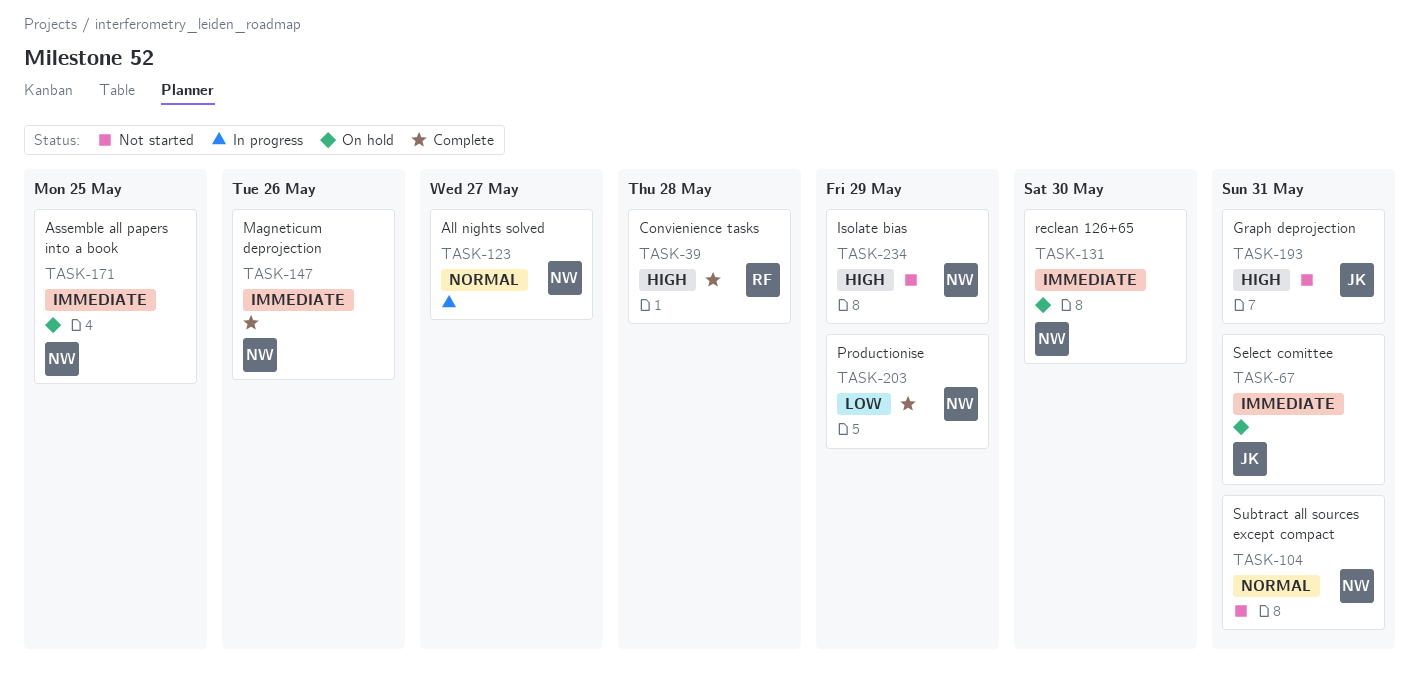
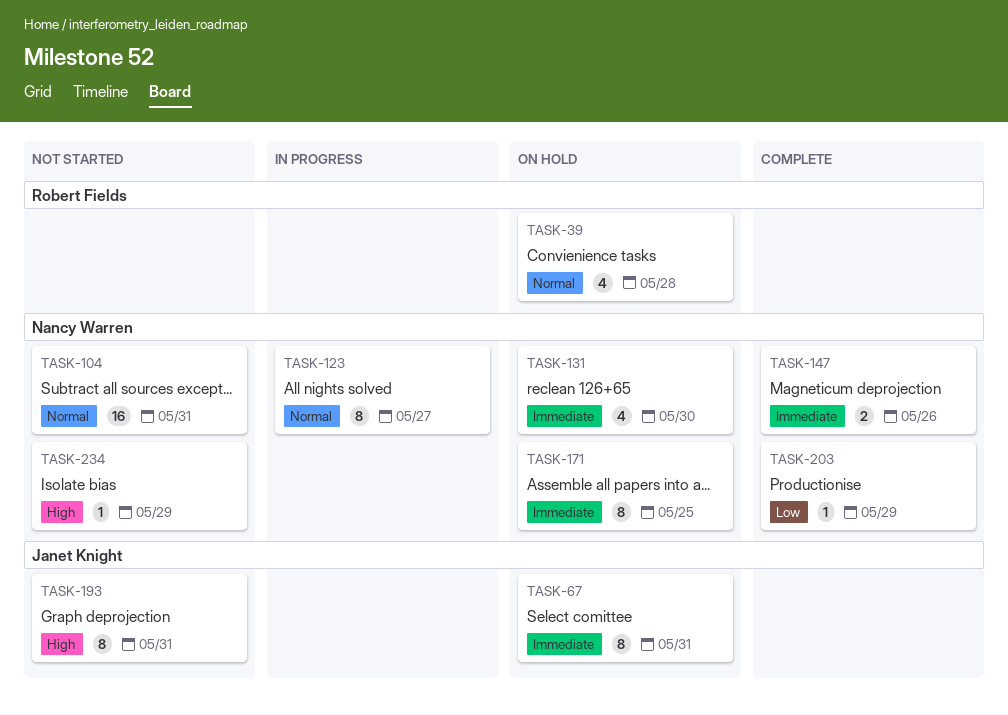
TASK-39, status: Complete -> On hold
TASK-39, priority: High -> Normal

